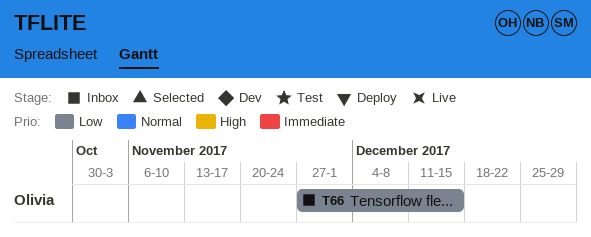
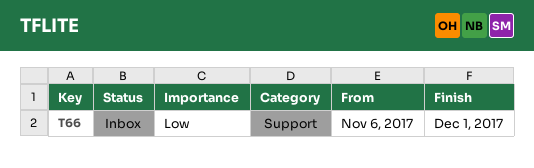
T66, start: Nov 27 -> Nov 6
T66, due: Dec 15 -> Dec 1

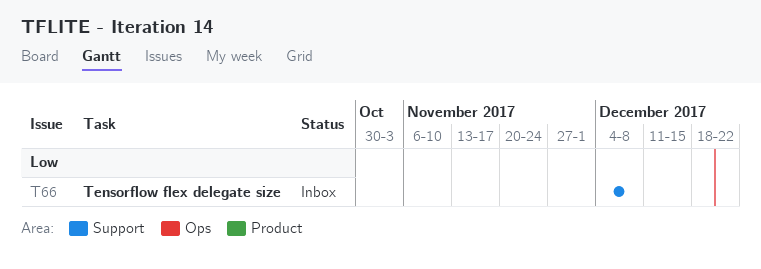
T66, start: Nov 6 -> Dec 4
T66, due: Dec 1 -> Dec 8

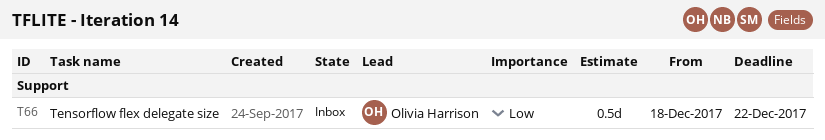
T66, start: Dec 4 -> Dec 18
T66, due: Dec 8 -> Dec 22

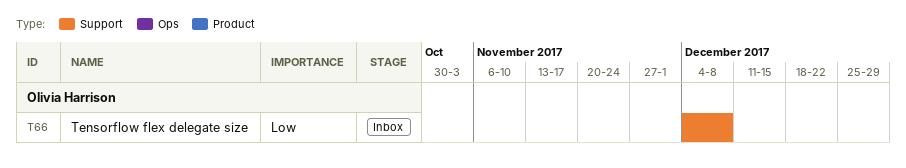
T66, start: Dec 18 -> Dec 4
T66, due: Dec 22 -> Dec 8

